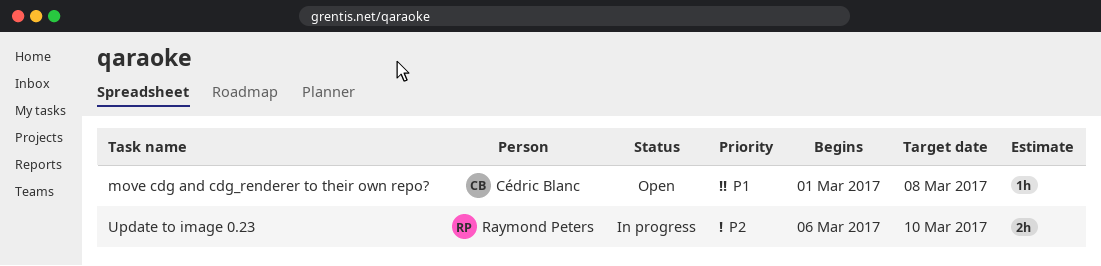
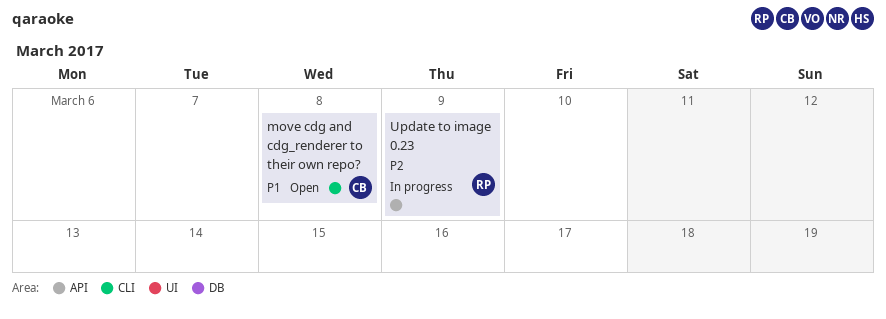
Update to image 0.23, due: Mar 10 -> Mar 9

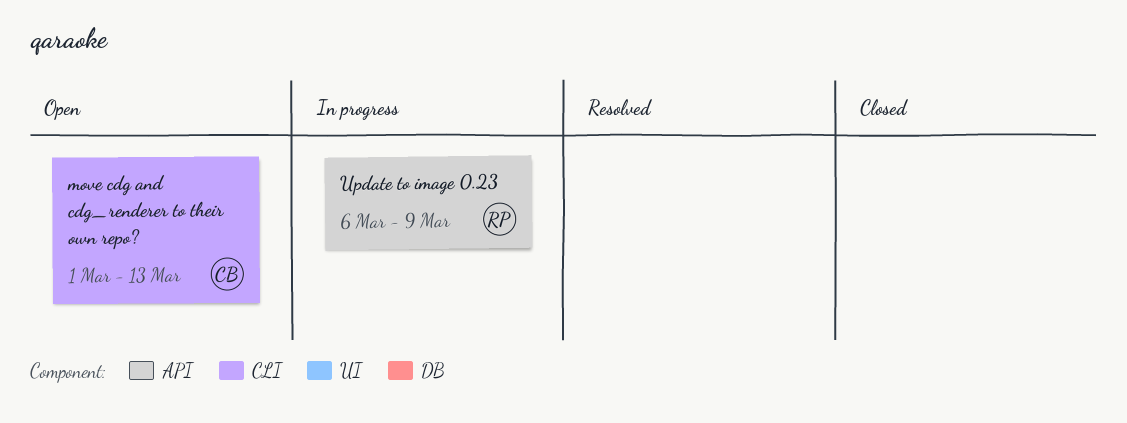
move cdg and cdg_renderer to their own repo?, due: Mar 8 -> Mar 13

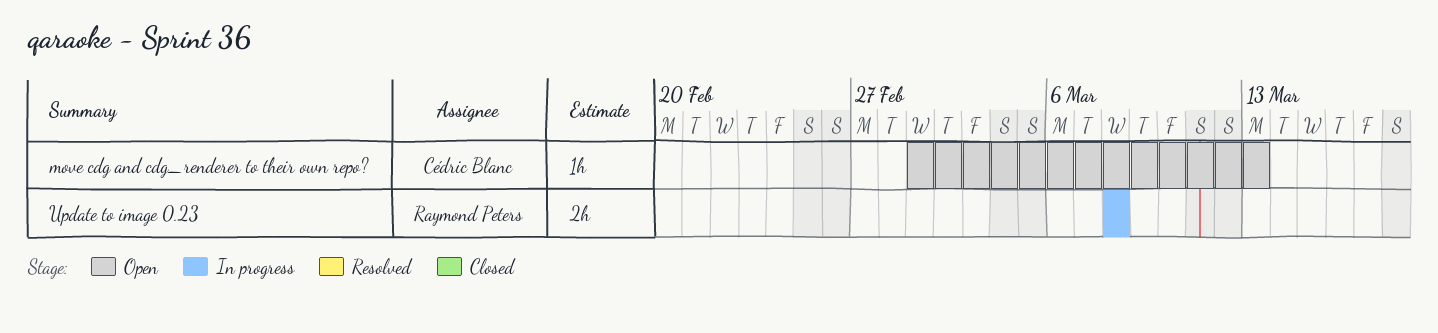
Update to image 0.23, start: Mar 6 -> Mar 8
Update to image 0.23, due: Mar 9 -> Mar 8

